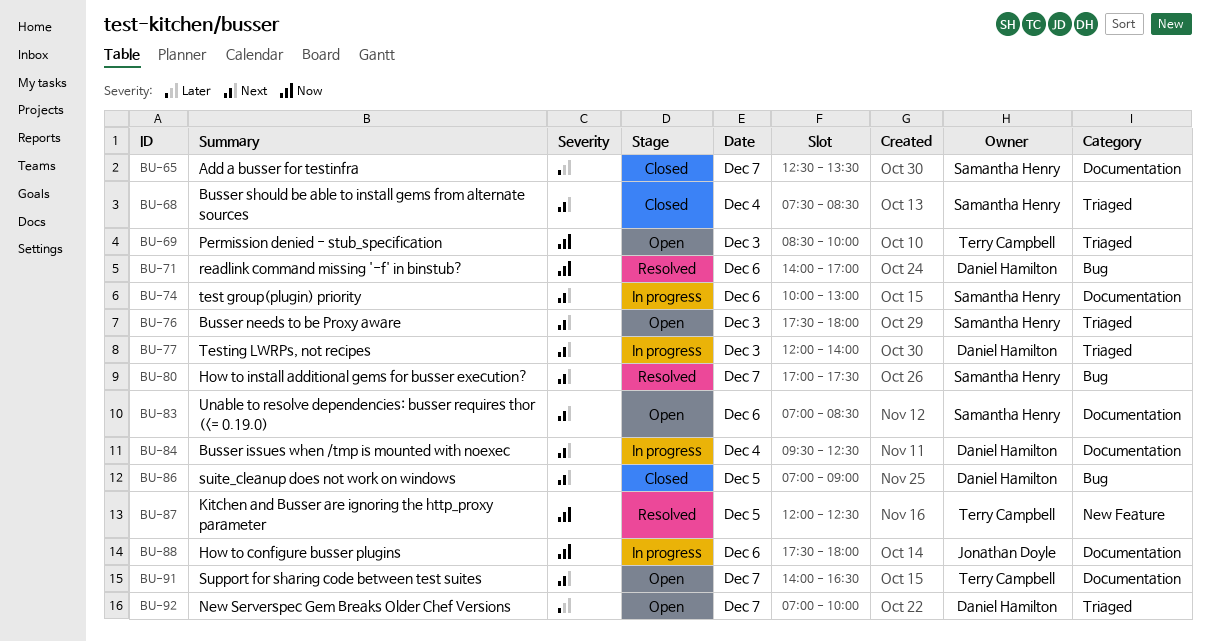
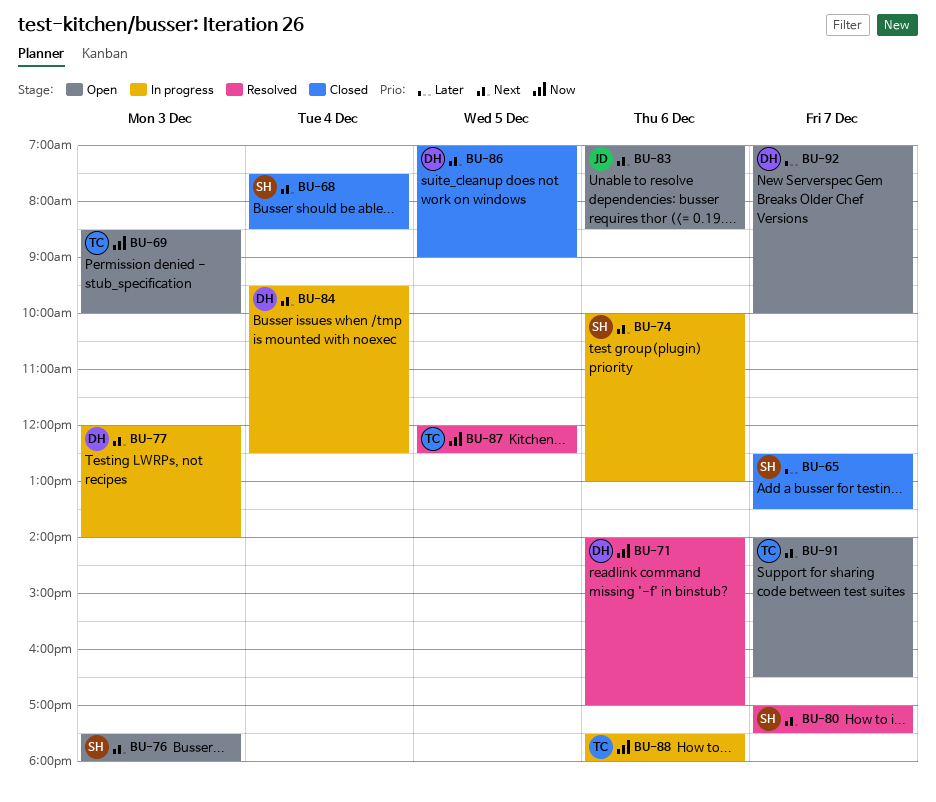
BU-83, owner: Samantha Henry -> Jonathan Doyle
BU-88, owner: Jonathan Doyle -> Terry Campbell

